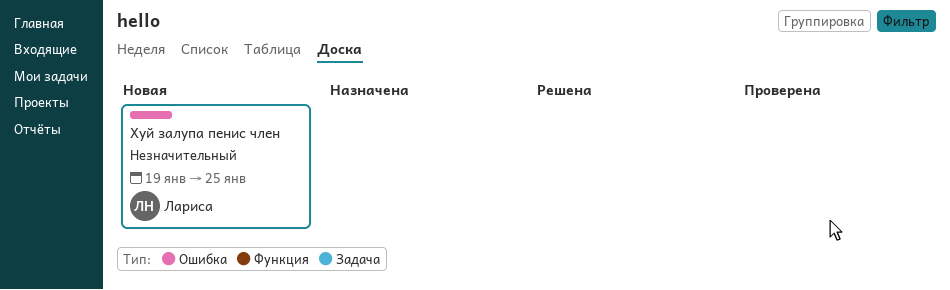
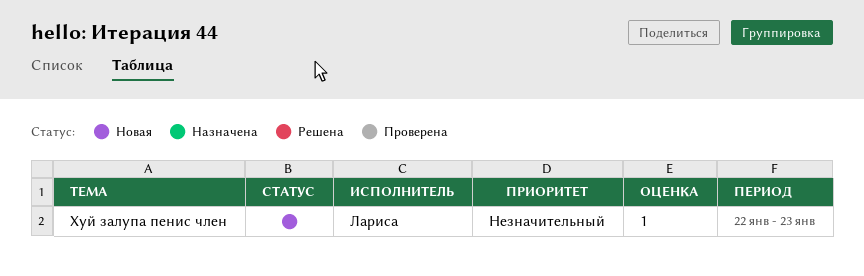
Хуй залупа пенис член, start: Jan 19 -> Jan 22
Хуй залупа пенис член, due: Jan 25 -> Jan 23

